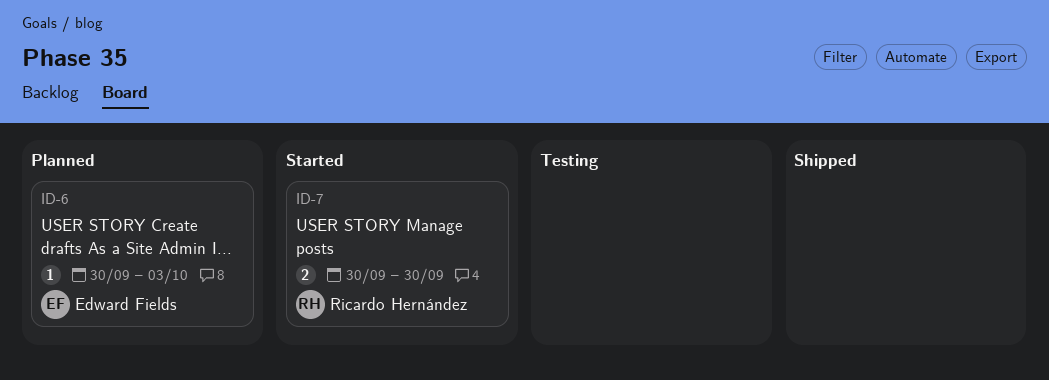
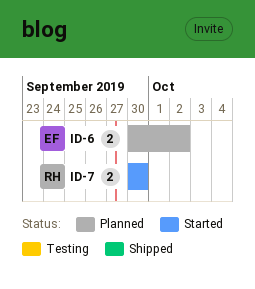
ID-6, estimate: 1 -> 2
ID-6, due: Oct 3 -> Oct 2

